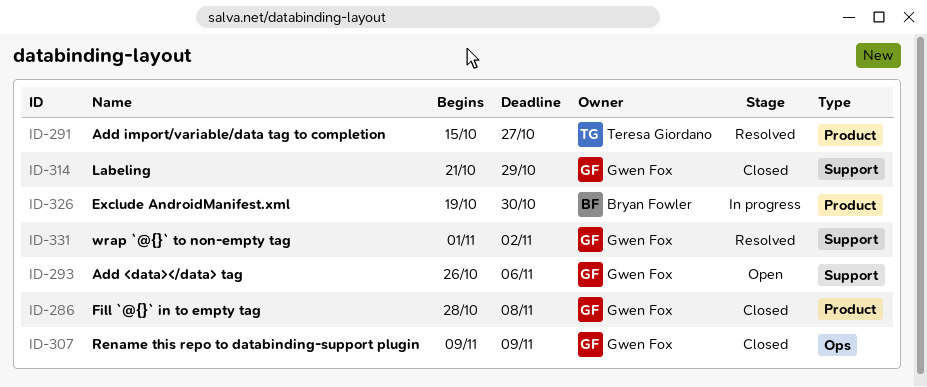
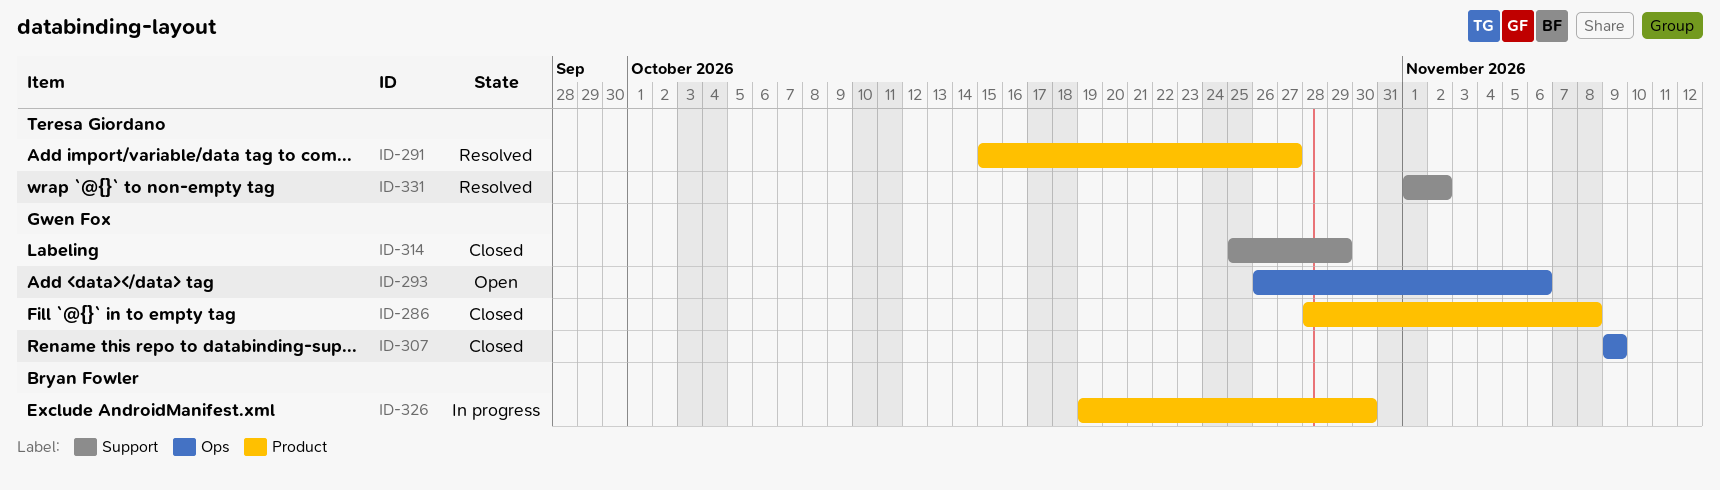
ID-293, label: Support -> Ops
ID-314, start: Oct 21 -> Oct 25
ID-331, owner: Gwen Fox -> Teresa Giordano

